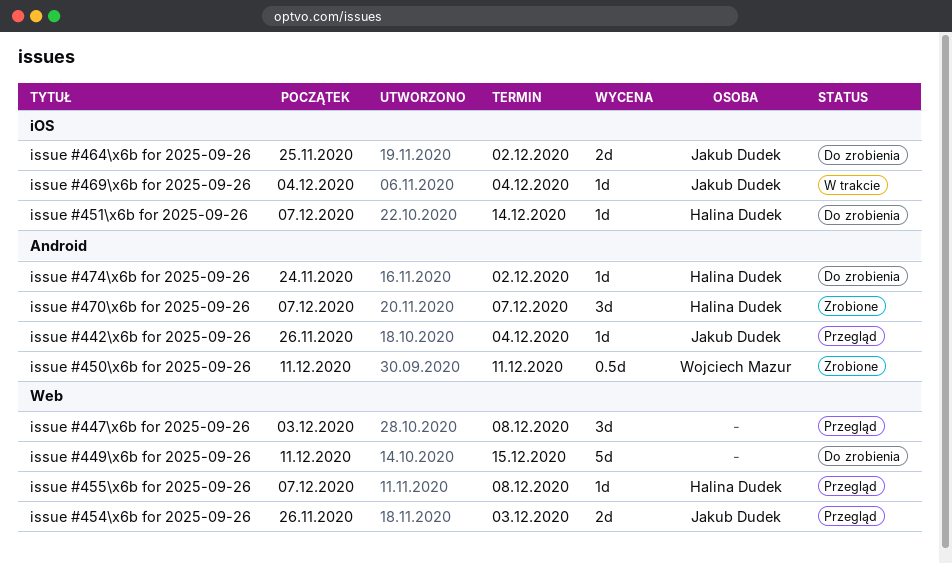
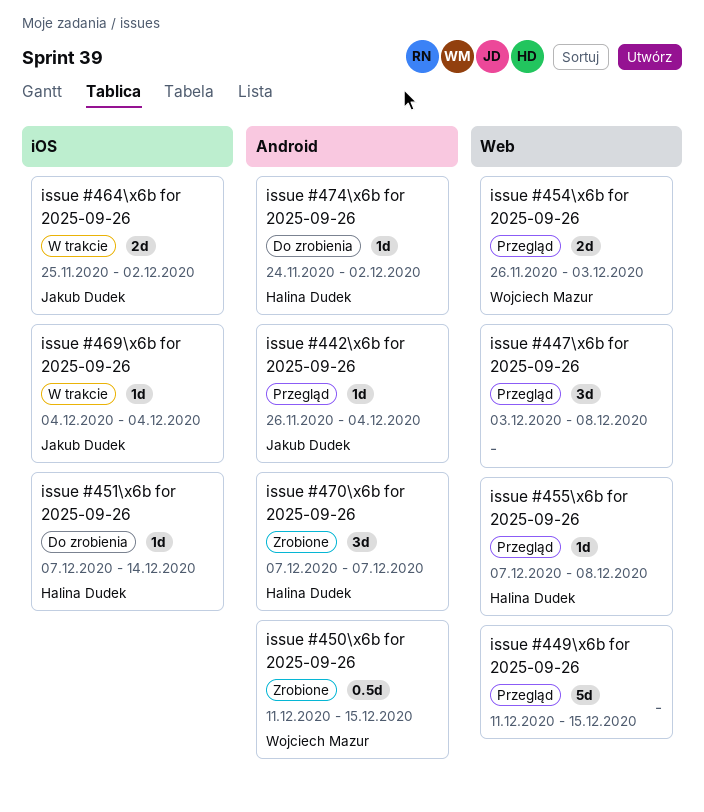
issue #449\x6b for 2025-09-26, status: Do zrobienia -> Przegląd
issue #450\x6b for 2025-09-26, due: Dec 11 -> Dec 15
issue #454\x6b for 2025-09-26, owner: Jakub Dudek -> Wojciech Mazur
issue #464\x6b for 2025-09-26, status: Do zrobienia -> W trakcie

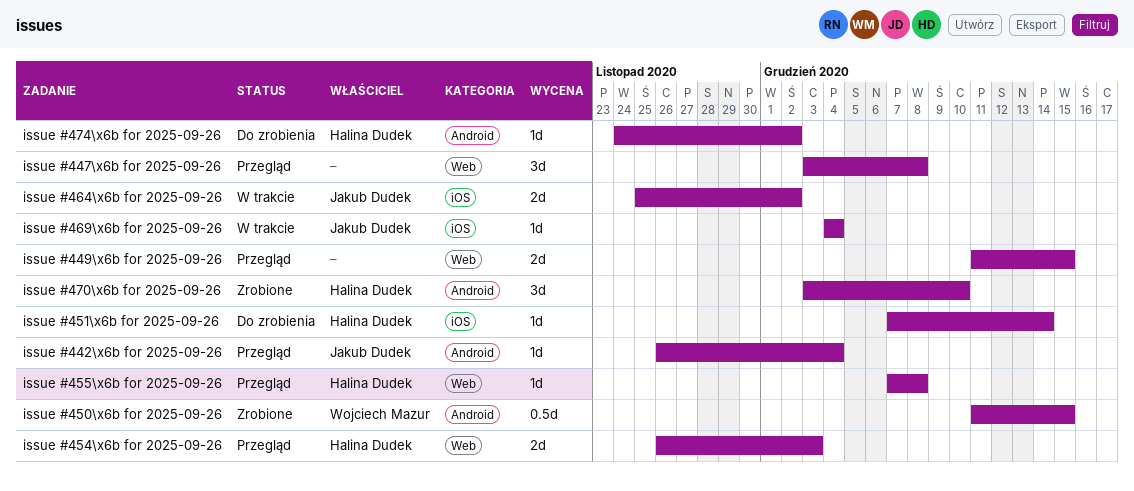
issue #449\x6b for 2025-09-26, estimate: 5d -> 2d
issue #454\x6b for 2025-09-26, owner: Wojciech Mazur -> Halina Dudek
issue #470\x6b for 2025-09-26, start: Dec 7 -> Dec 3
issue #470\x6b for 2025-09-26, due: Dec 7 -> Dec 10

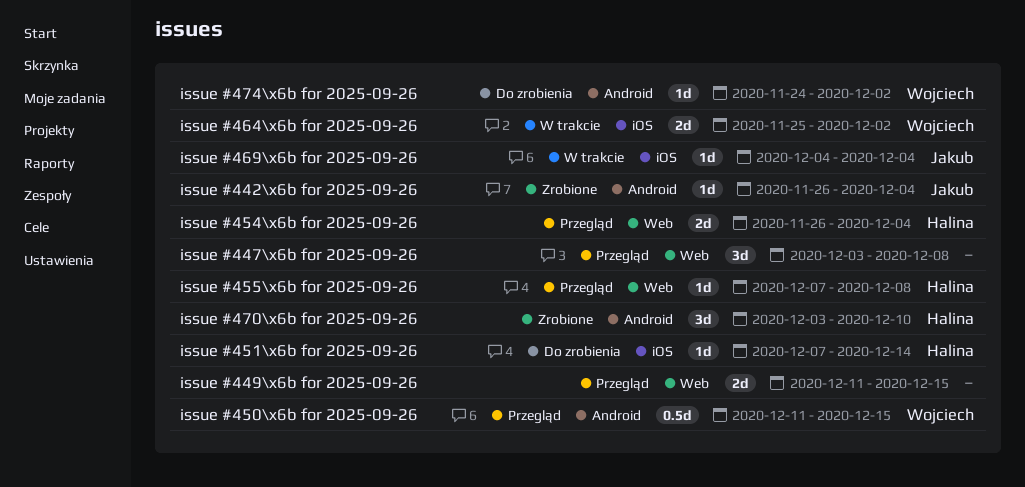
issue #442\x6b for 2025-09-26, status: Przegląd -> Zrobione
issue #450\x6b for 2025-09-26, status: Zrobione -> Przegląd
issue #454\x6b for 2025-09-26, due: Dec 3 -> Dec 4
issue #464\x6b for 2025-09-26, owner: Jakub Dudek -> Wojciech Mazur
issue #474\x6b for 2025-09-26, owner: Halina Dudek -> Wojciech Mazur

